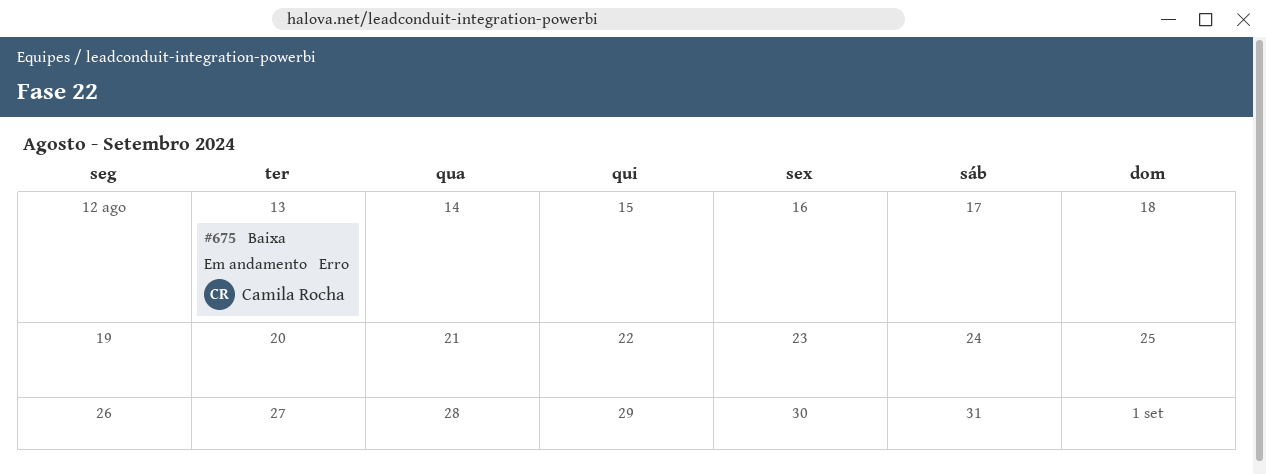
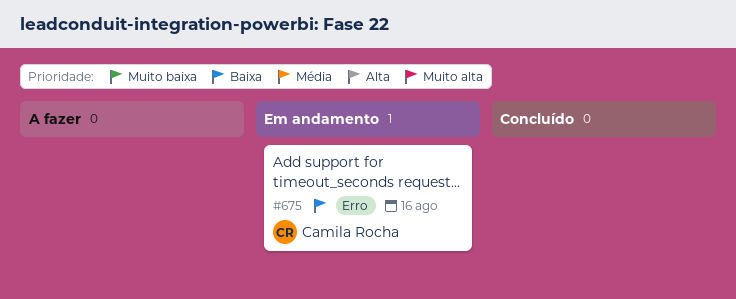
#675, due: Aug 13 -> Aug 16

